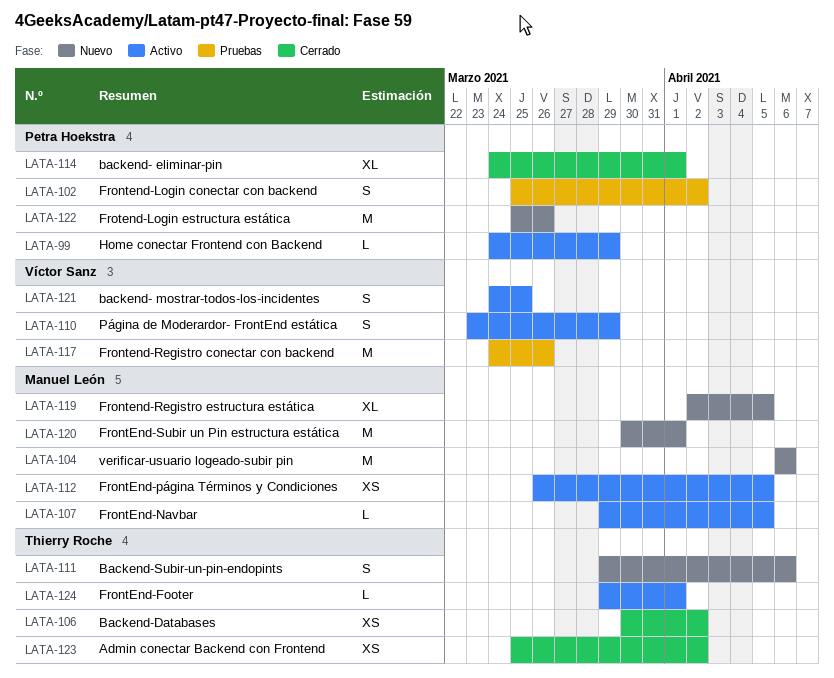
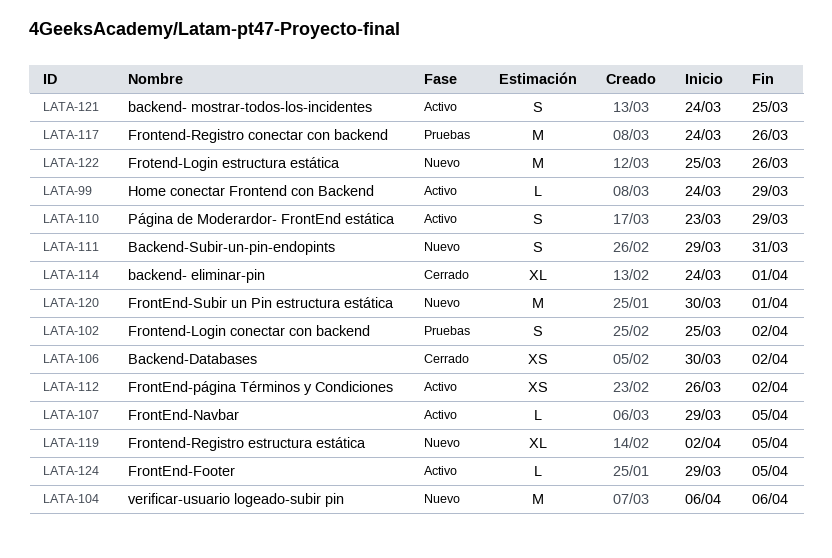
LATA-111, due: Apr 6 -> Mar 31
LATA-112, due: Apr 5 -> Apr 2
LATA-123: present -> none
LATA-124, due: Apr 1 -> Apr 5

